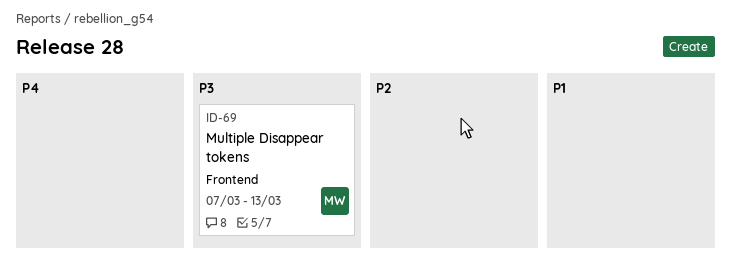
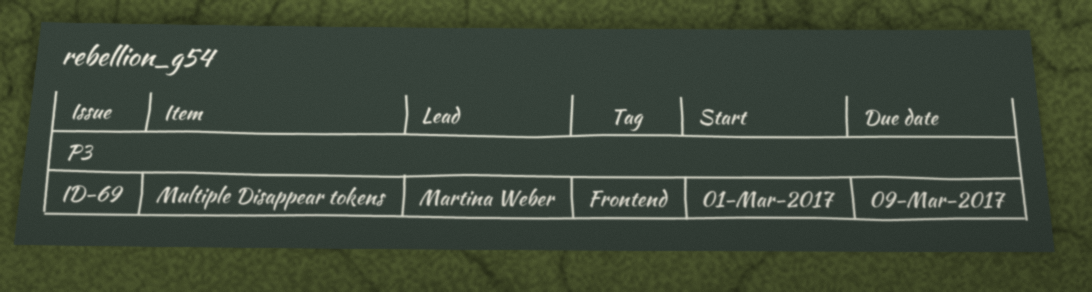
ID-69, start: Mar 7 -> Mar 1
ID-69, due: Mar 13 -> Mar 9

